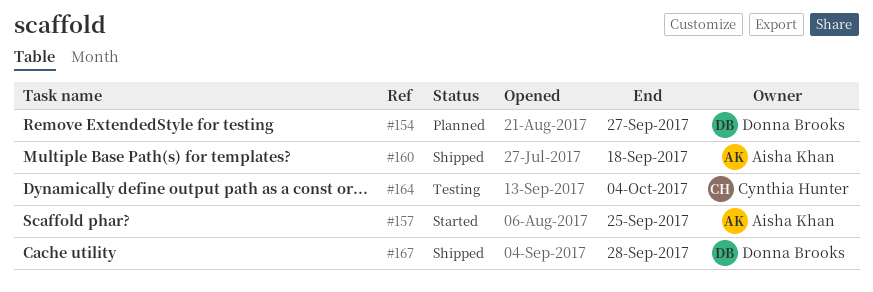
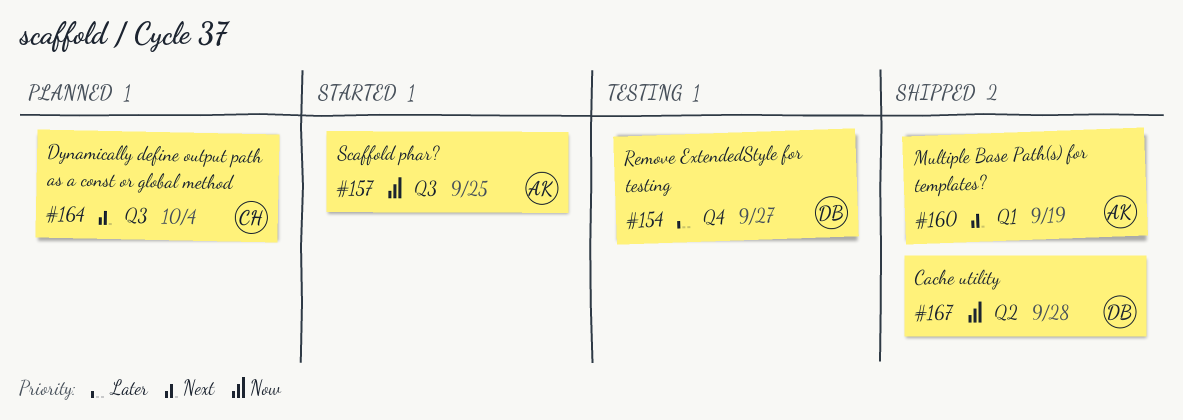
#154, status: Planned -> Testing
#160, due: Sep 18 -> Sep 19
#164, status: Testing -> Planned

